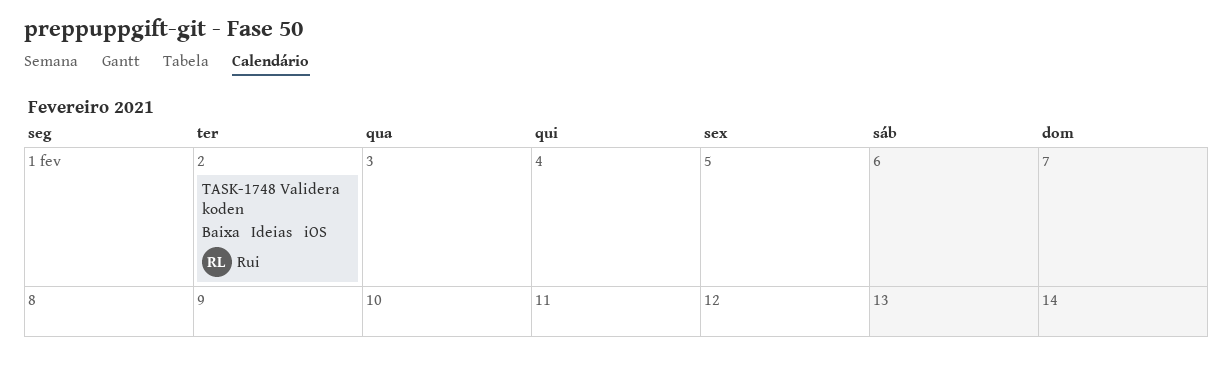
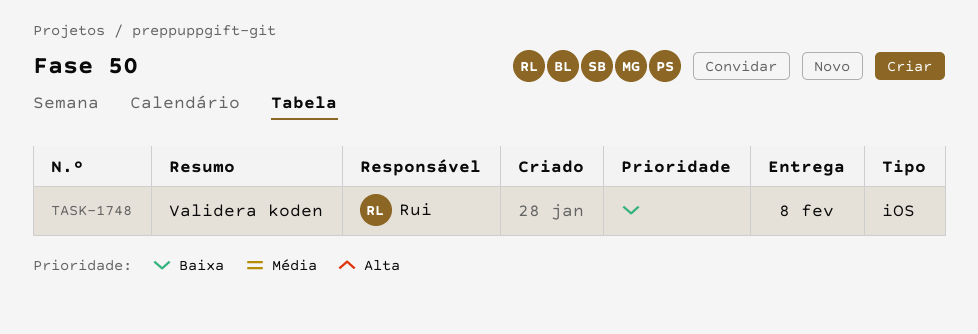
TASK-1748, due: Feb 2 -> Feb 8

